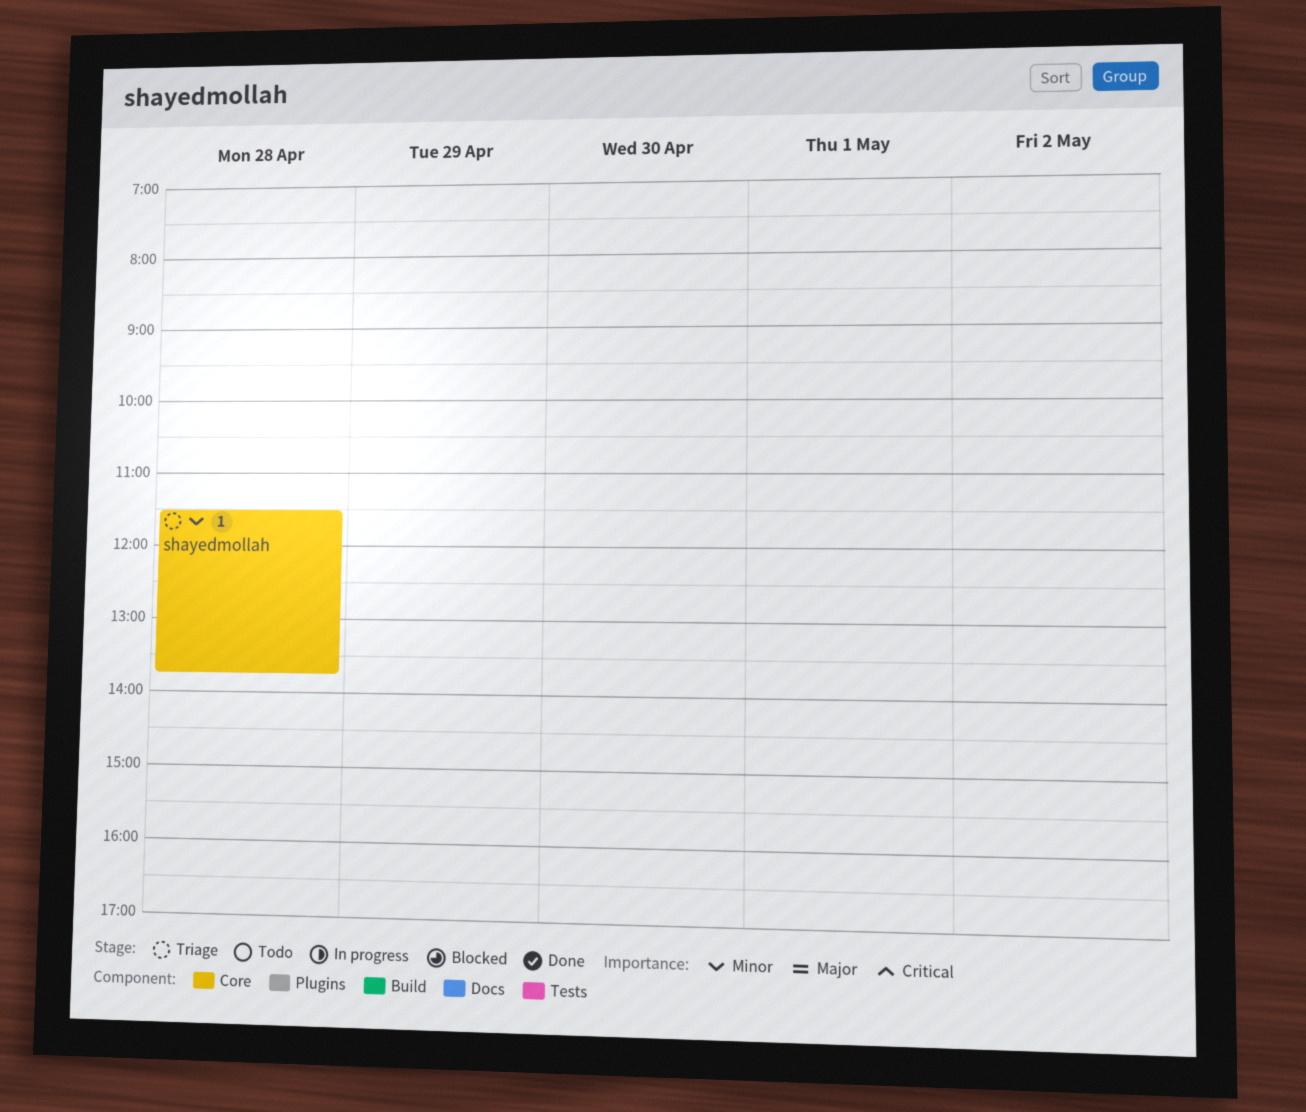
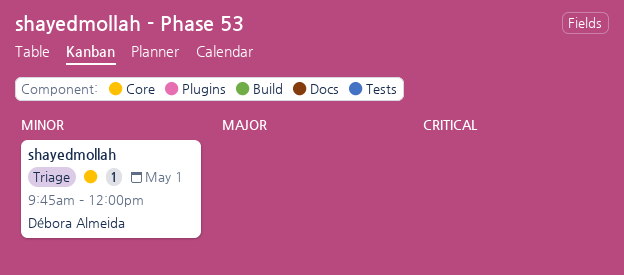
shayedmollah, day: Apr 28 -> May 1
shayedmollah, begins: 11:30 -> 09:45
shayedmollah, ends: 13:45 -> 12:00

